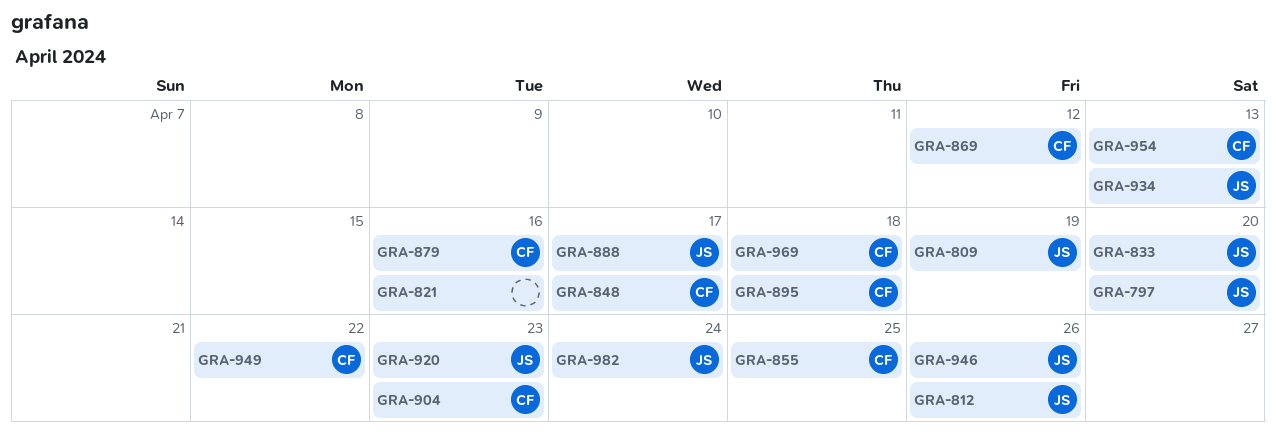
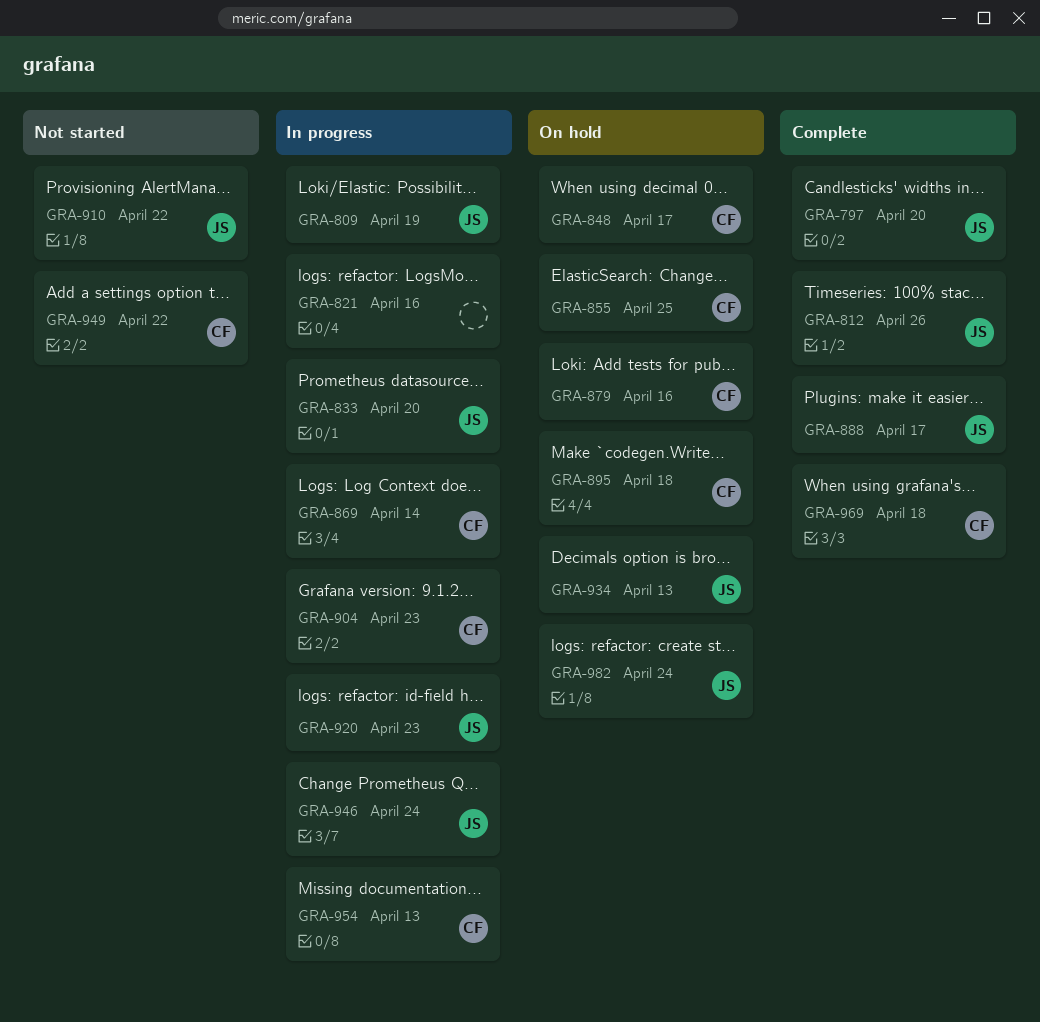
GRA-869, due: Apr 12 -> Apr 14
GRA-910: none -> present
GRA-946, due: Apr 26 -> Apr 24

